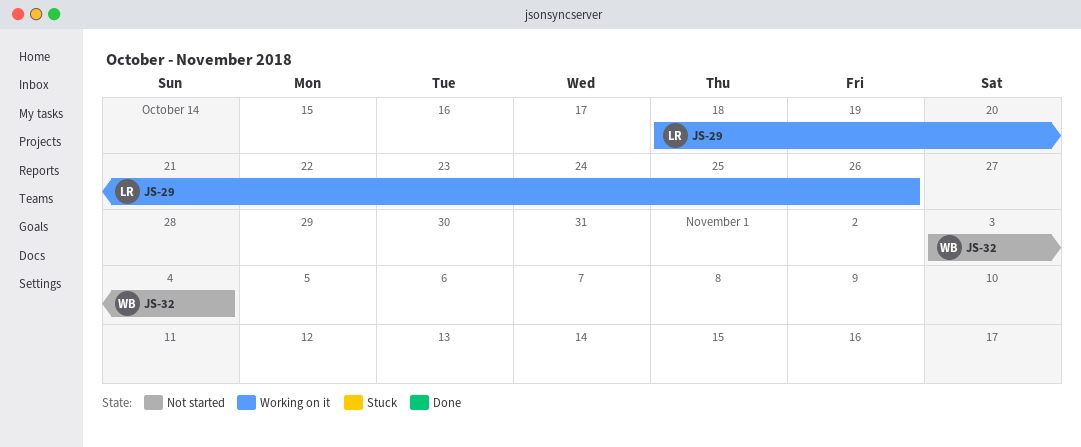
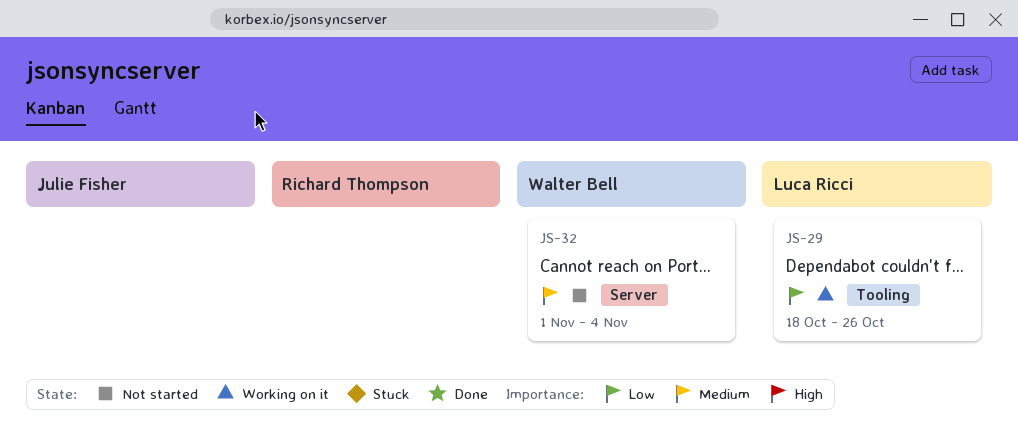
JS-32, start: Nov 3 -> Nov 1

